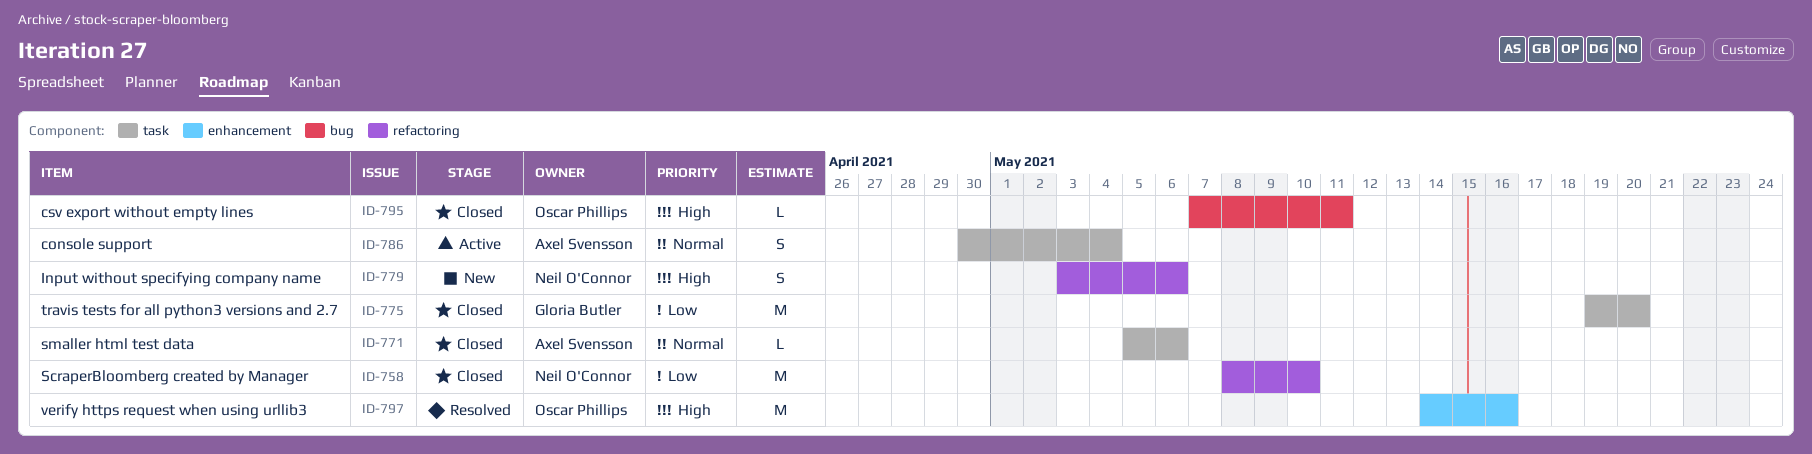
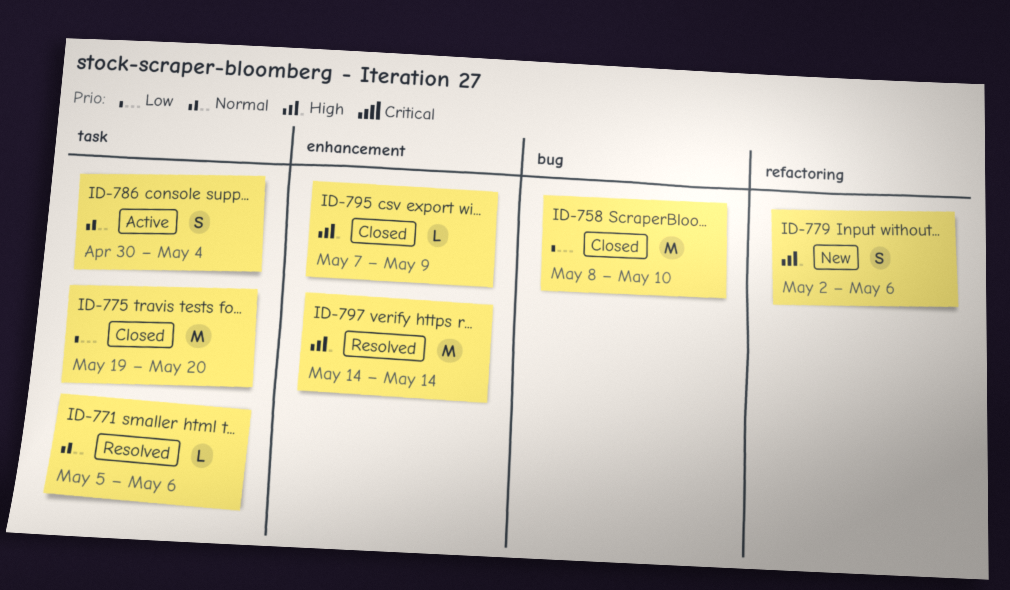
ID-758, label: refactoring -> bug
ID-771, status: Closed -> Resolved
ID-779, start: May 3 -> May 2
ID-795, label: bug -> enhancement
ID-795, due: May 11 -> May 9
ID-797, due: May 16 -> May 14

